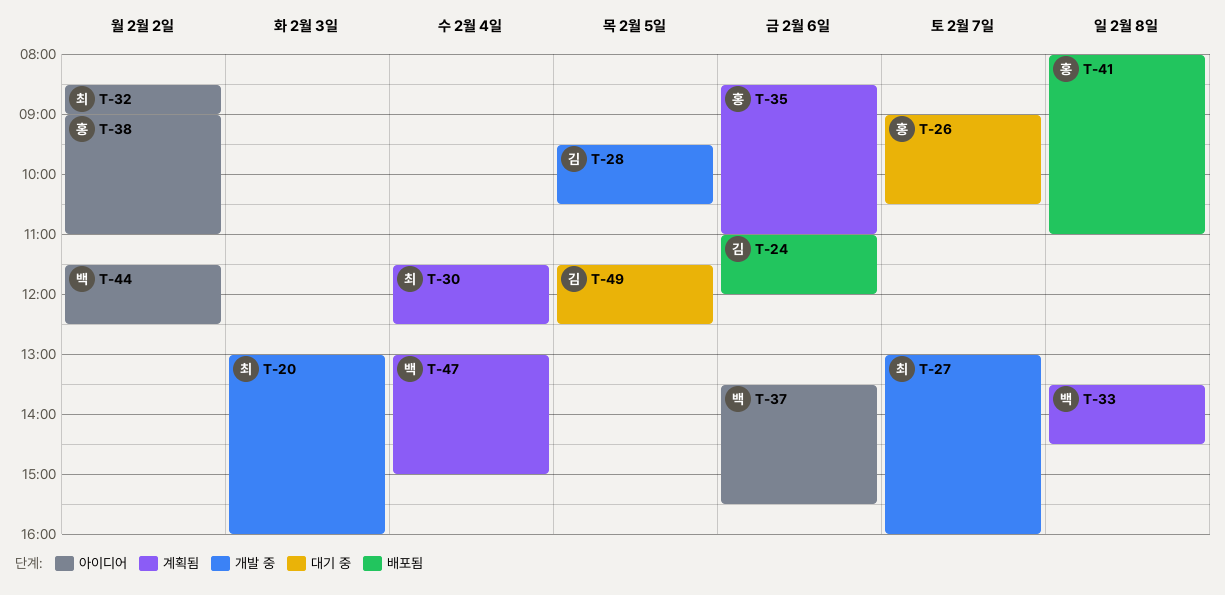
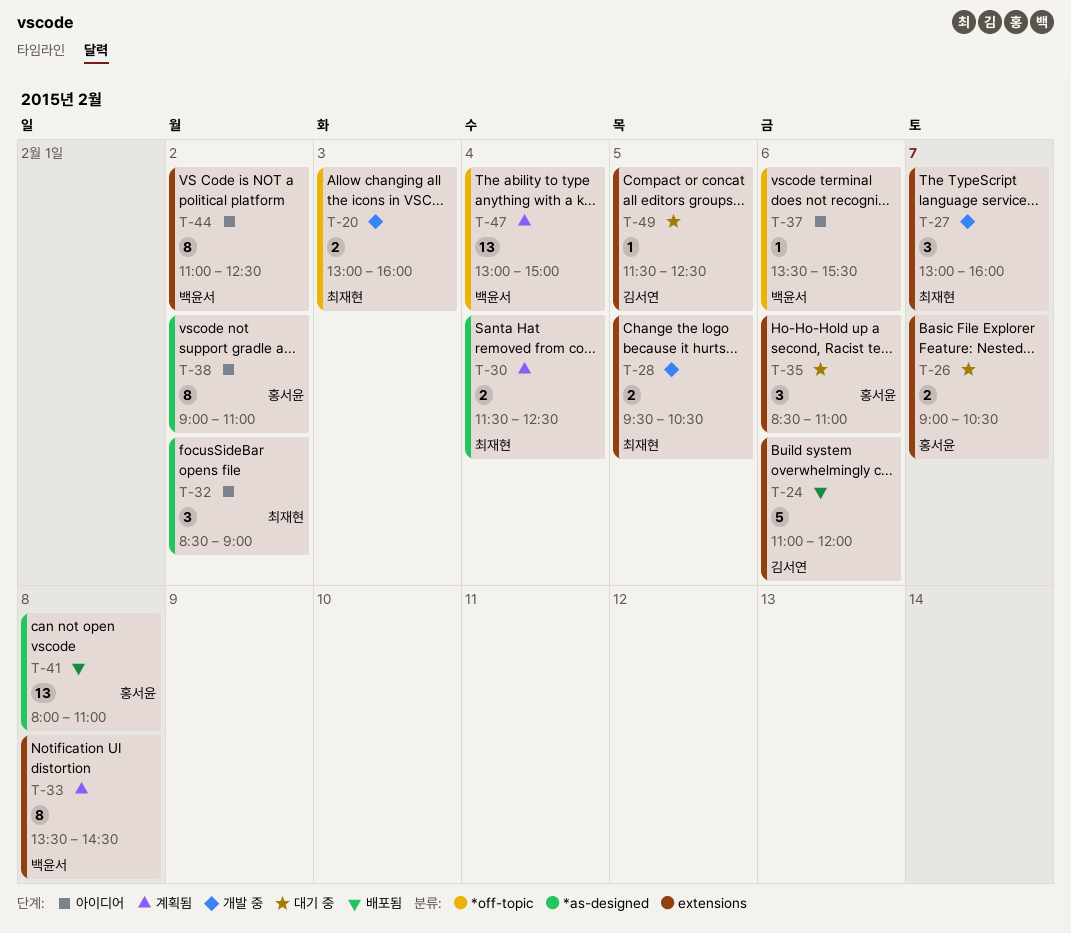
T-28, owner: 김서연 -> 최재현
T-35, status: 계획됨 -> 대기 중
T-44, begins: 11:30 -> 11:00

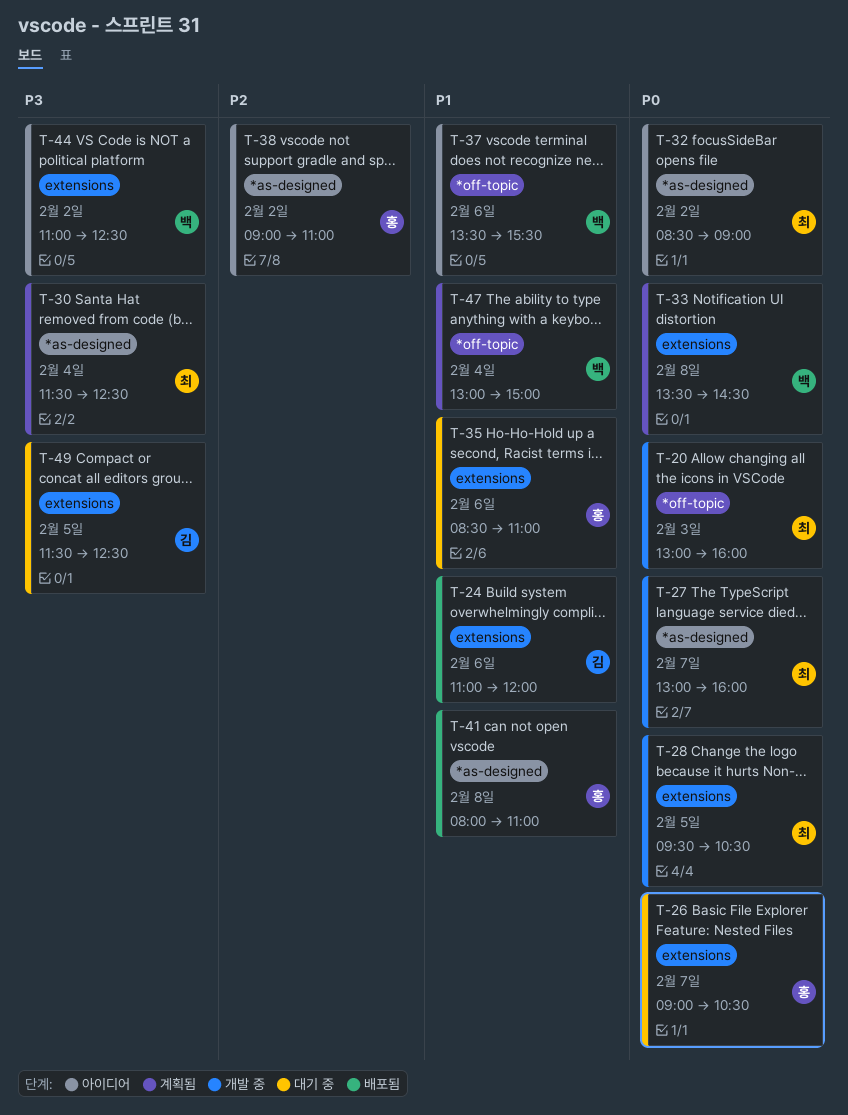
T-27, label: extensions -> *as-designed

